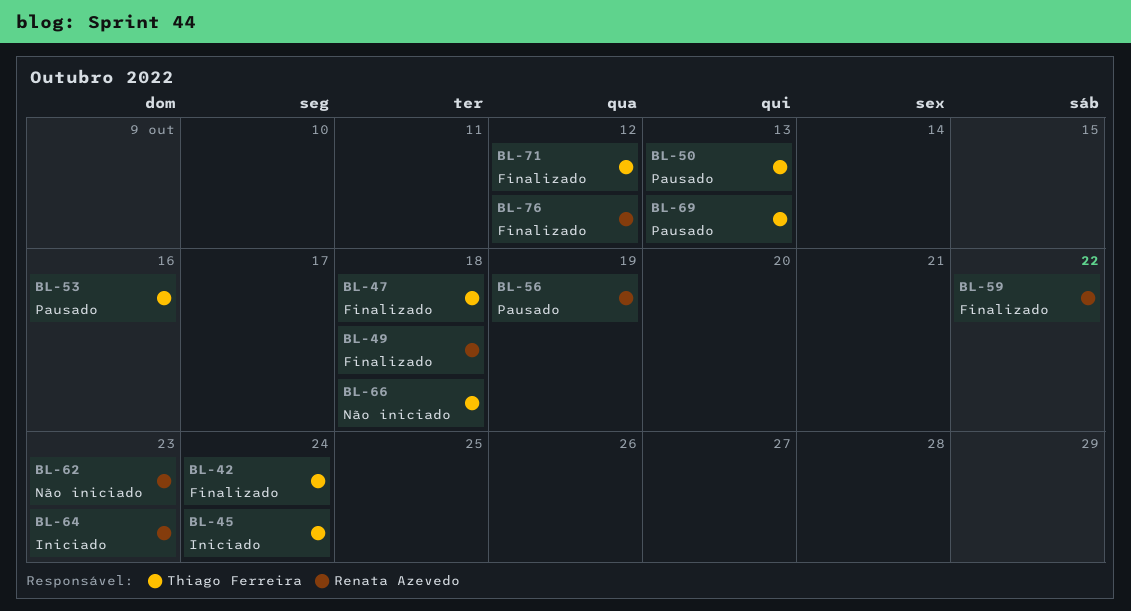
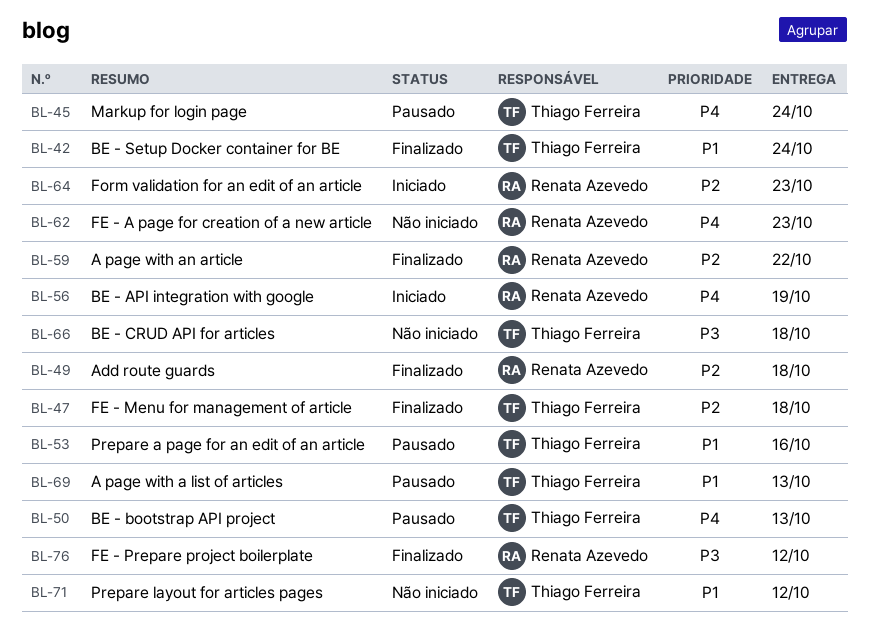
BL-45, status: Iniciado -> Pausado
BL-56, status: Pausado -> Iniciado
BL-71, status: Finalizado -> Não iniciado

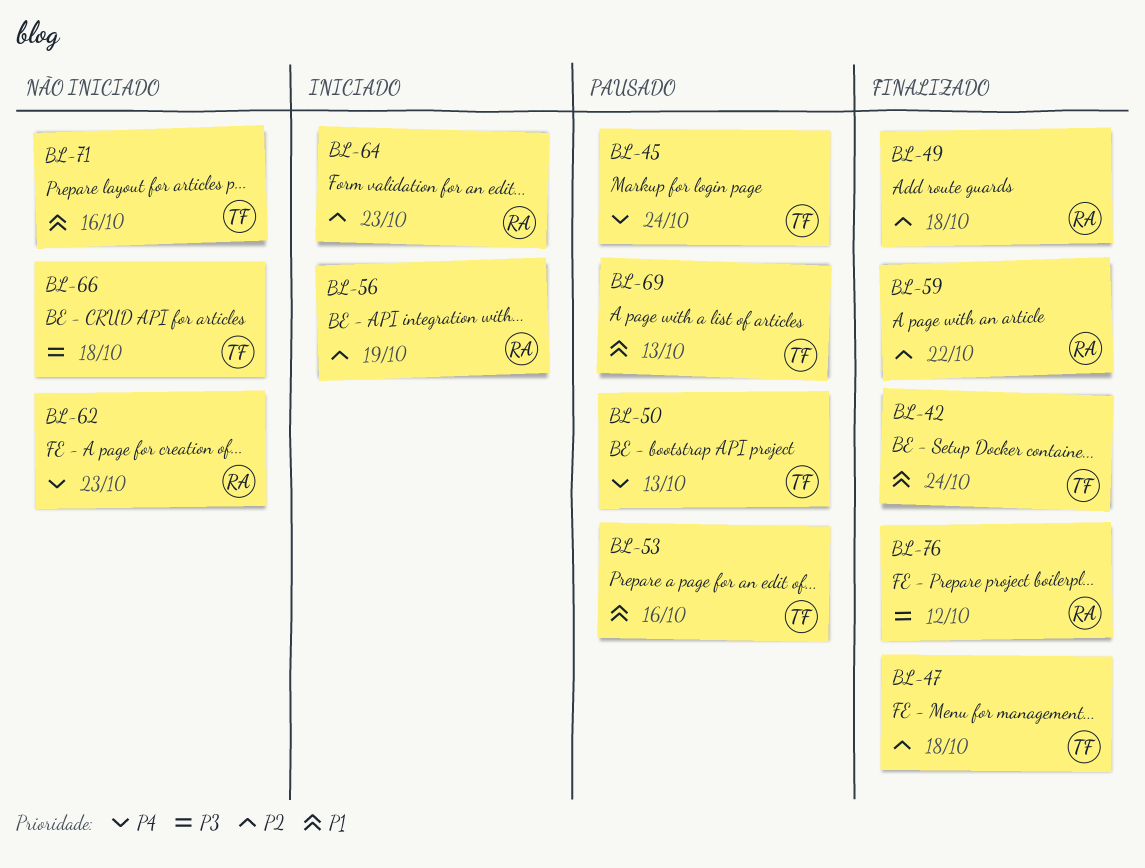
BL-56, priority: P4 -> P2
BL-71, due: Oct 12 -> Oct 16

